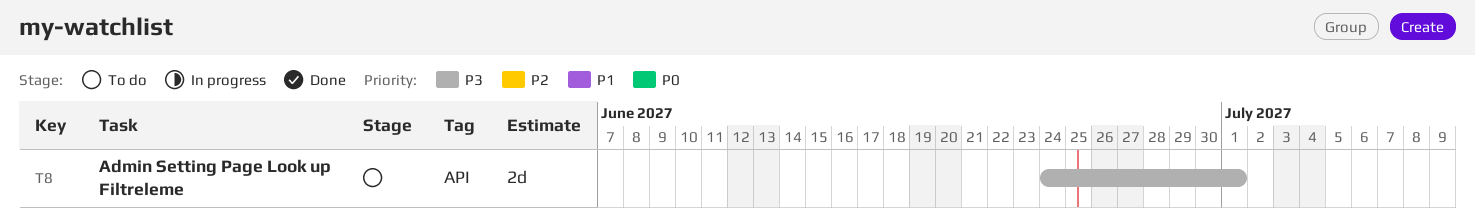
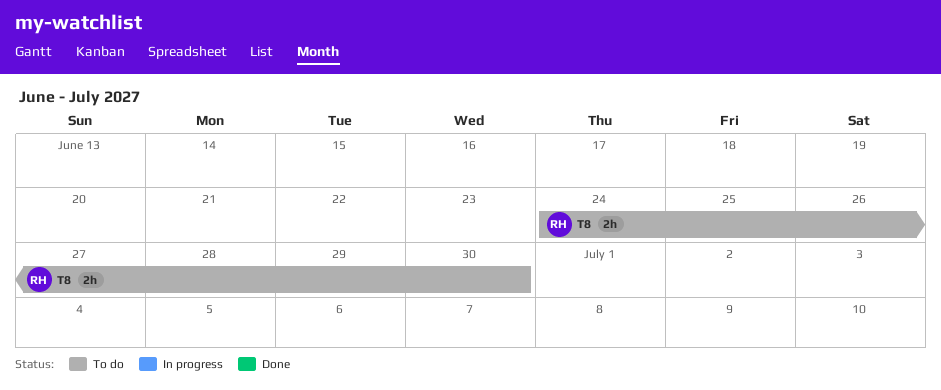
T8, estimate: 2d -> 2h
T8, due: Jul 1 -> Jun 30

